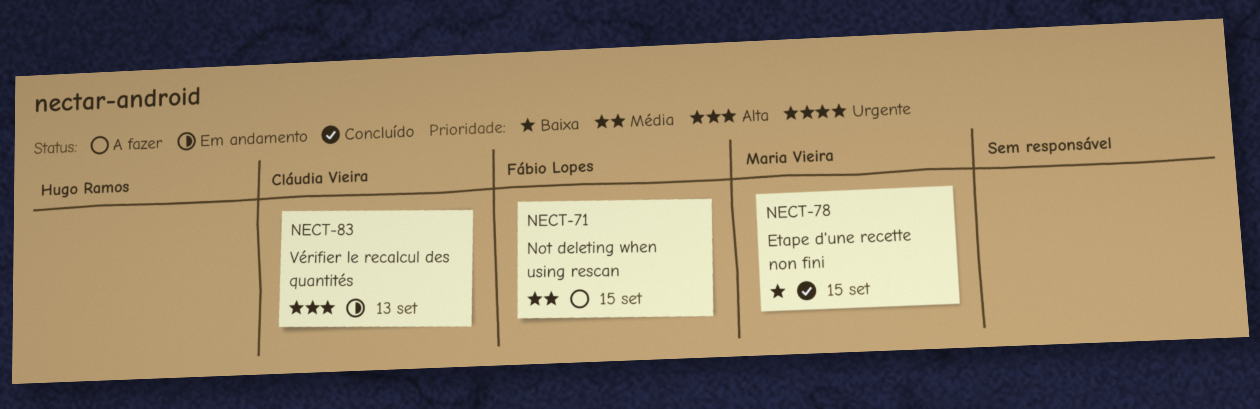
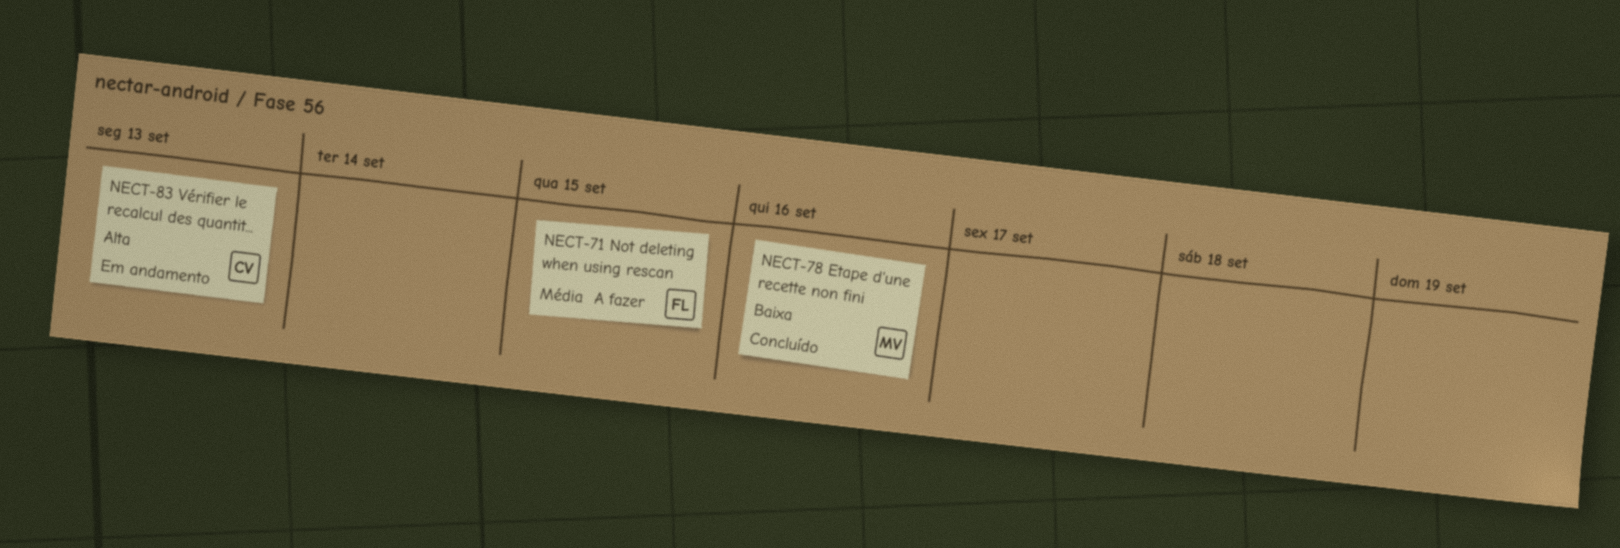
NECT-78, due: Sep 15 -> Sep 16

